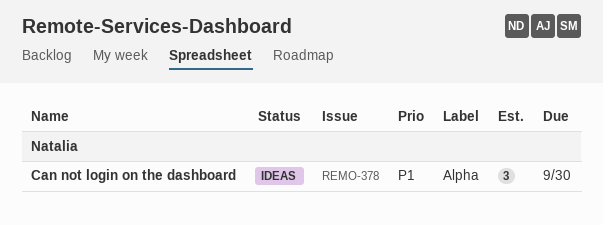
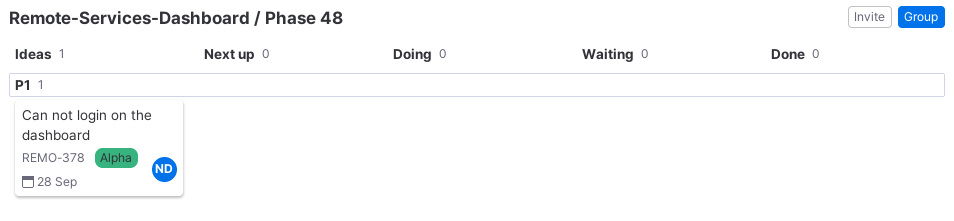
REMO-378, due: Sep 30 -> Sep 28

